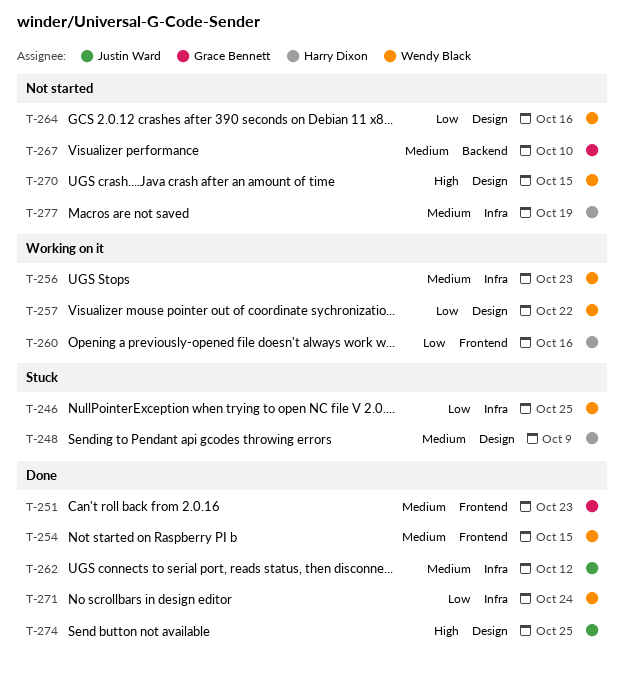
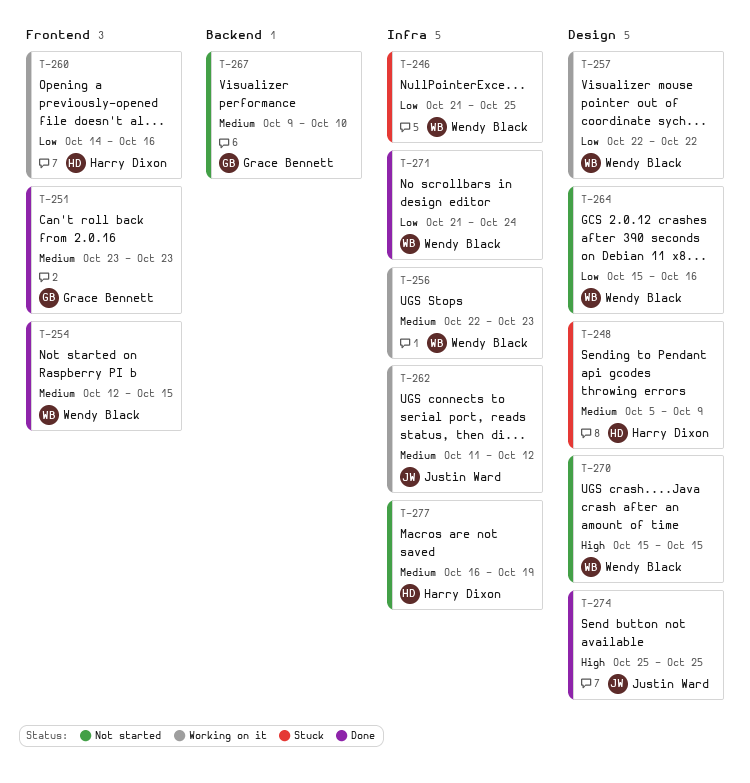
T-262, status: Done -> Working on it

